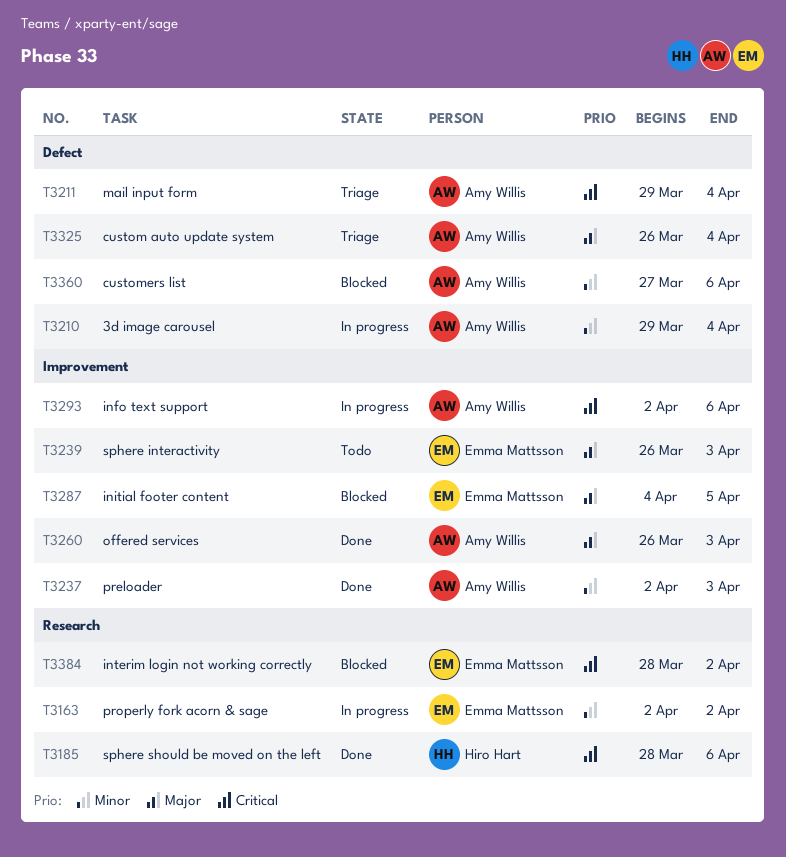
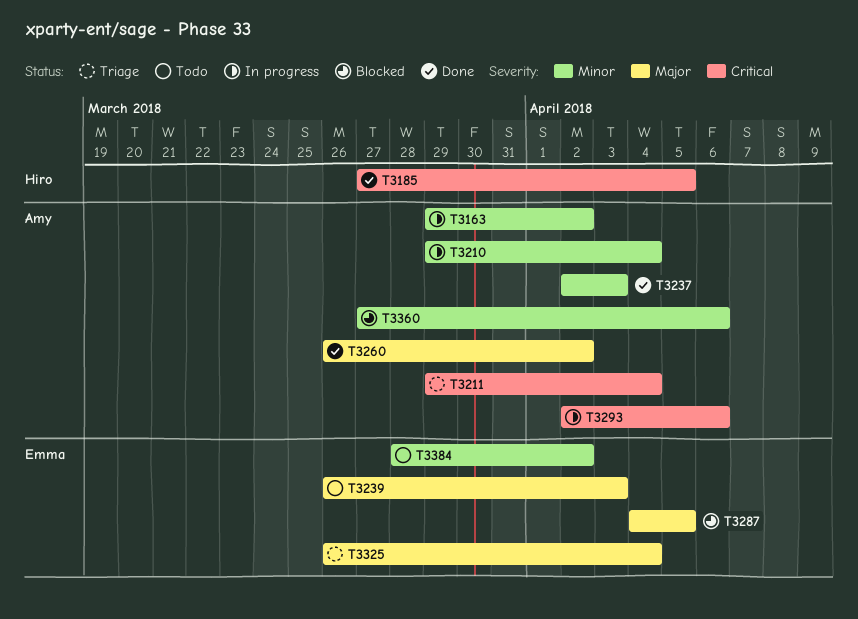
T3163, owner: Emma Mattsson -> Amy Willis
T3163, start: Apr 2 -> Mar 29
T3185, start: Mar 28 -> Mar 27
T3185, due: Apr 6 -> Apr 5
T3260, due: Apr 3 -> Apr 2
T3325, owner: Amy Willis -> Emma Mattsson
T3384, status: Blocked -> Todo
T3384, priority: Critical -> Minor

